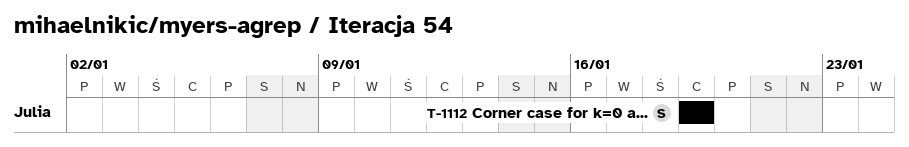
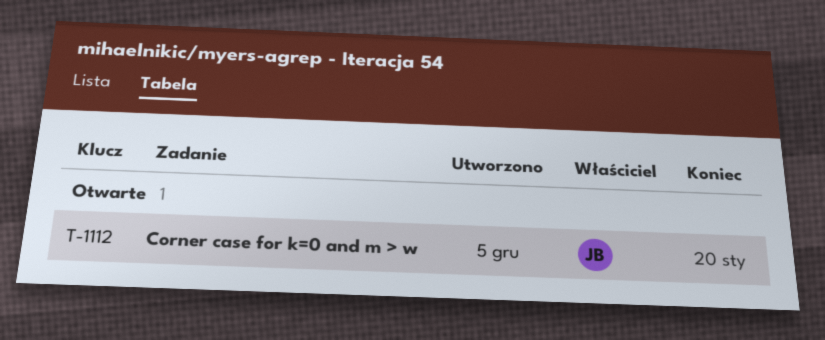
T-1112, due: Jan 19 -> Jan 20

